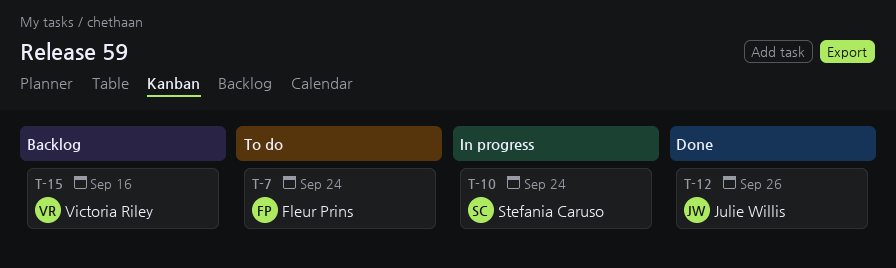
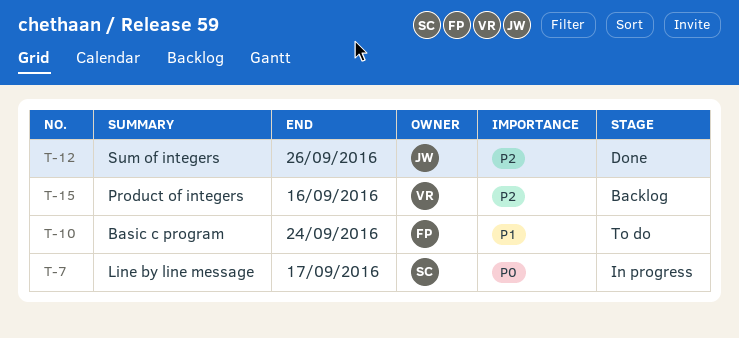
T-7, status: To do -> In progress
T-7, owner: Fleur Prins -> Stefania Caruso
T-7, due: Sep 24 -> Sep 17
T-10, status: In progress -> To do
T-10, owner: Stefania Caruso -> Fleur Prins

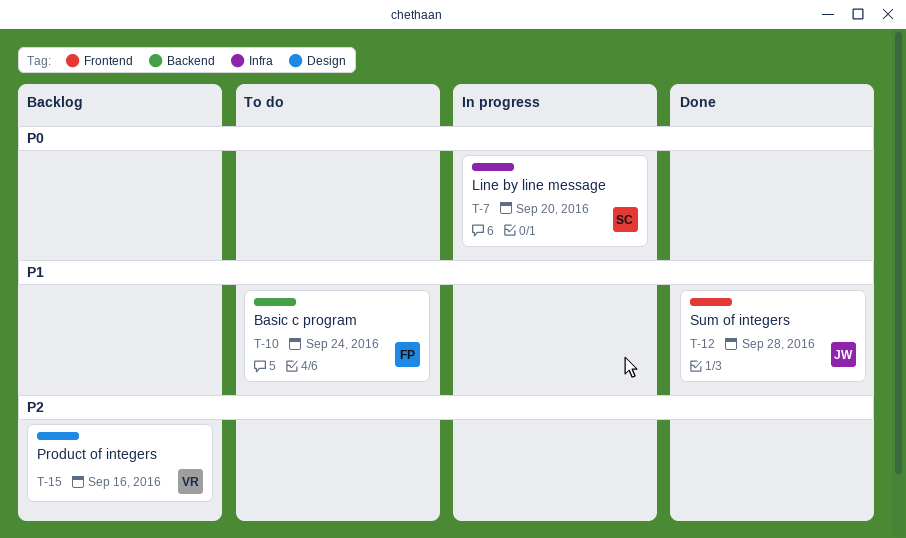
T-7, due: Sep 17 -> Sep 20
T-12, priority: P2 -> P1
T-12, due: Sep 26 -> Sep 28

